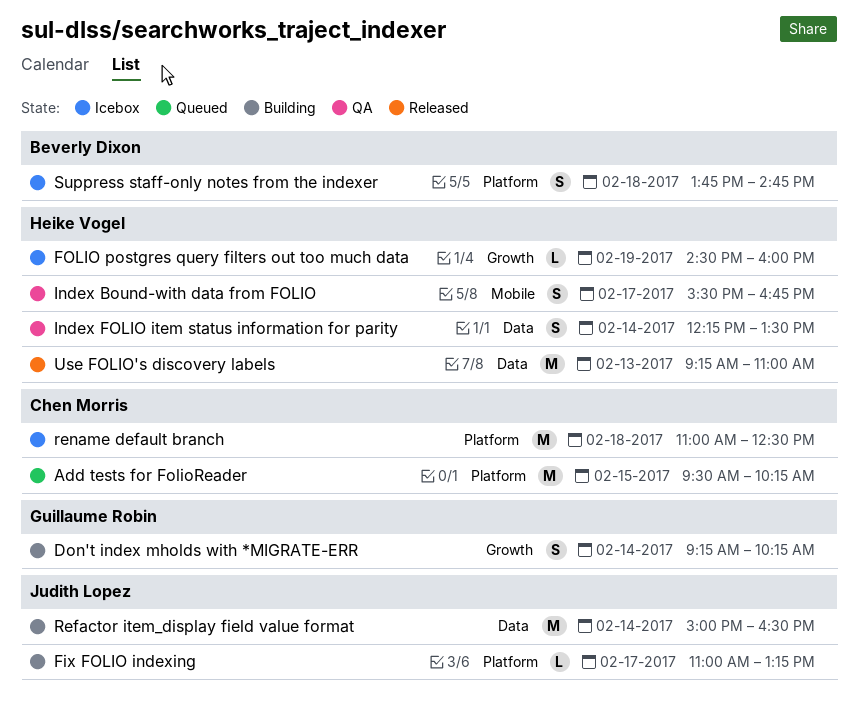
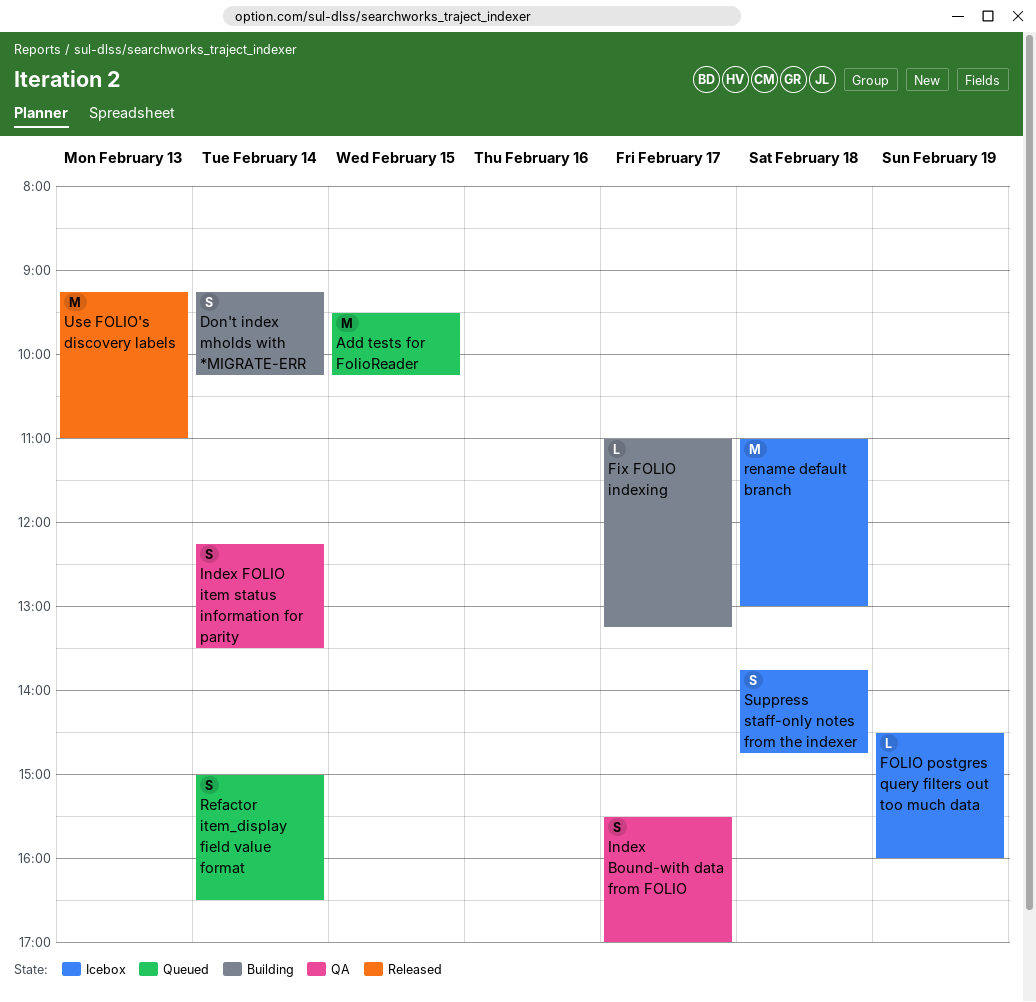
Index Bound-with data from FOLIO, ends: 16:45 -> 17:00
Refactor item_display field value format, status: Building -> Queued
Refactor item_display field value format, estimate: M -> S
rename default branch, ends: 12:30 -> 13:00

